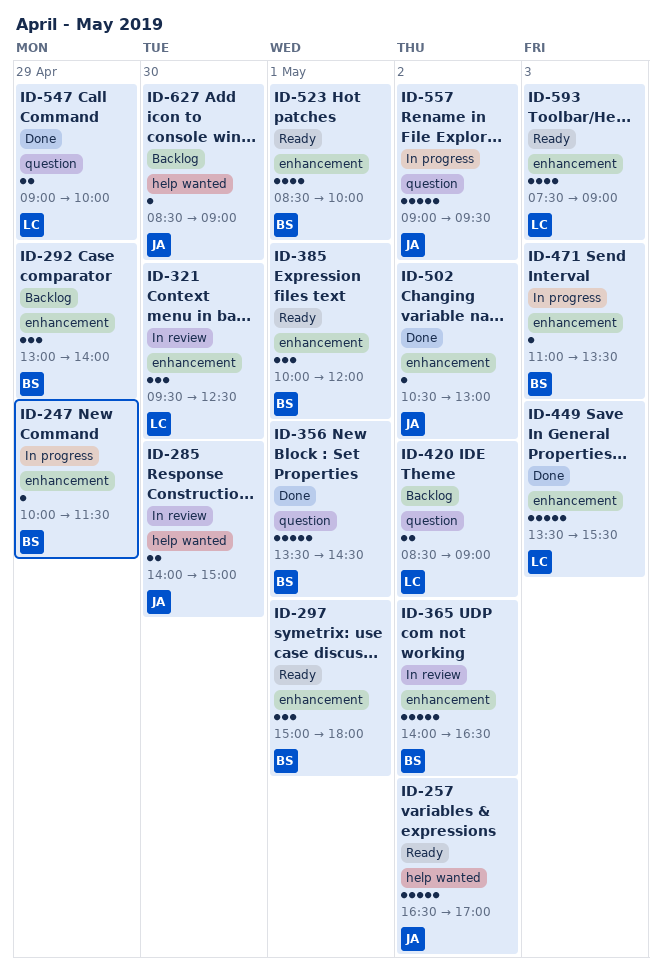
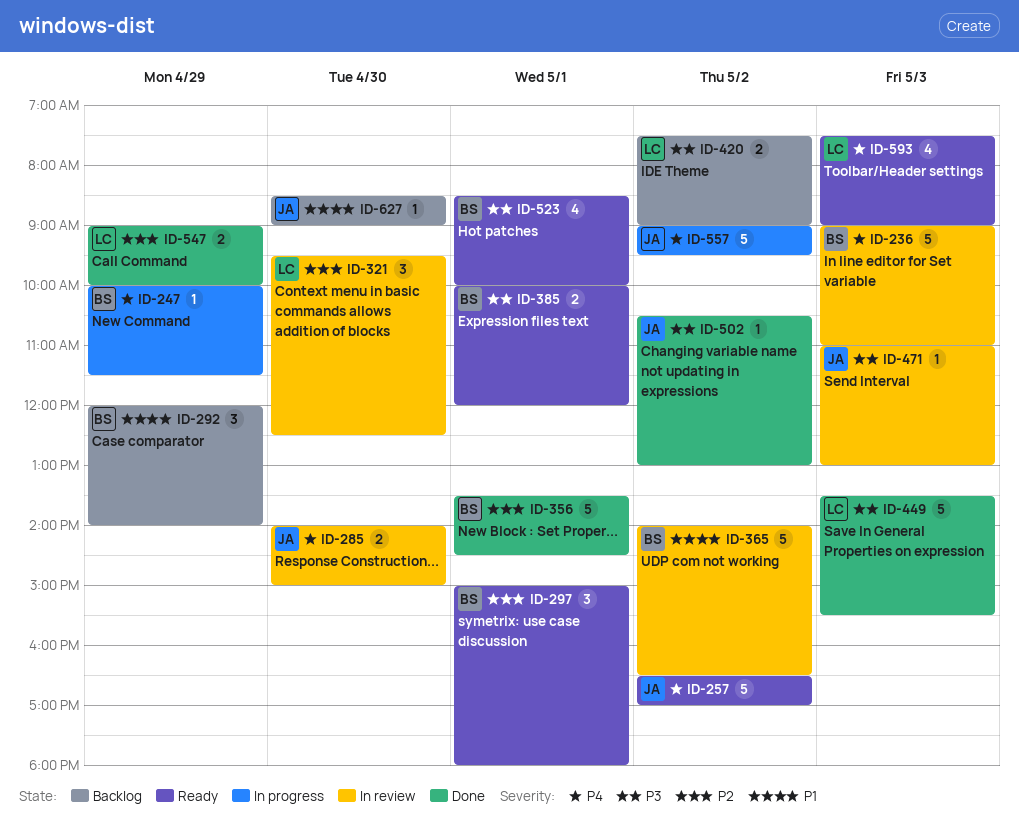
ID-236: none -> present
ID-292, begins: 13:00 -> 12:00
ID-385, estimate: 3 -> 2
ID-420, begins: 08:30 -> 07:30
ID-471, status: In progress -> In review
ID-471, owner: BS -> JA
ID-471, ends: 13:30 -> 13:00

